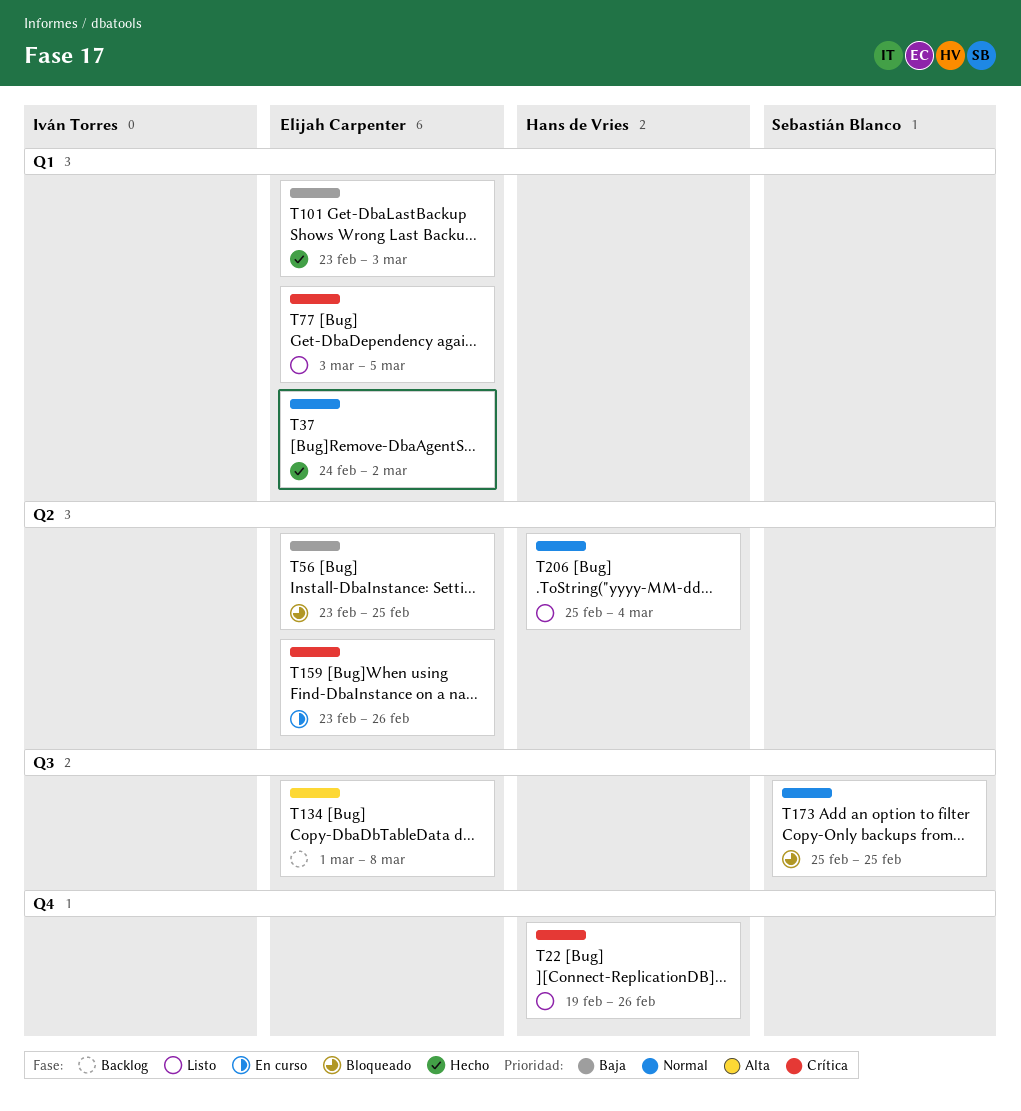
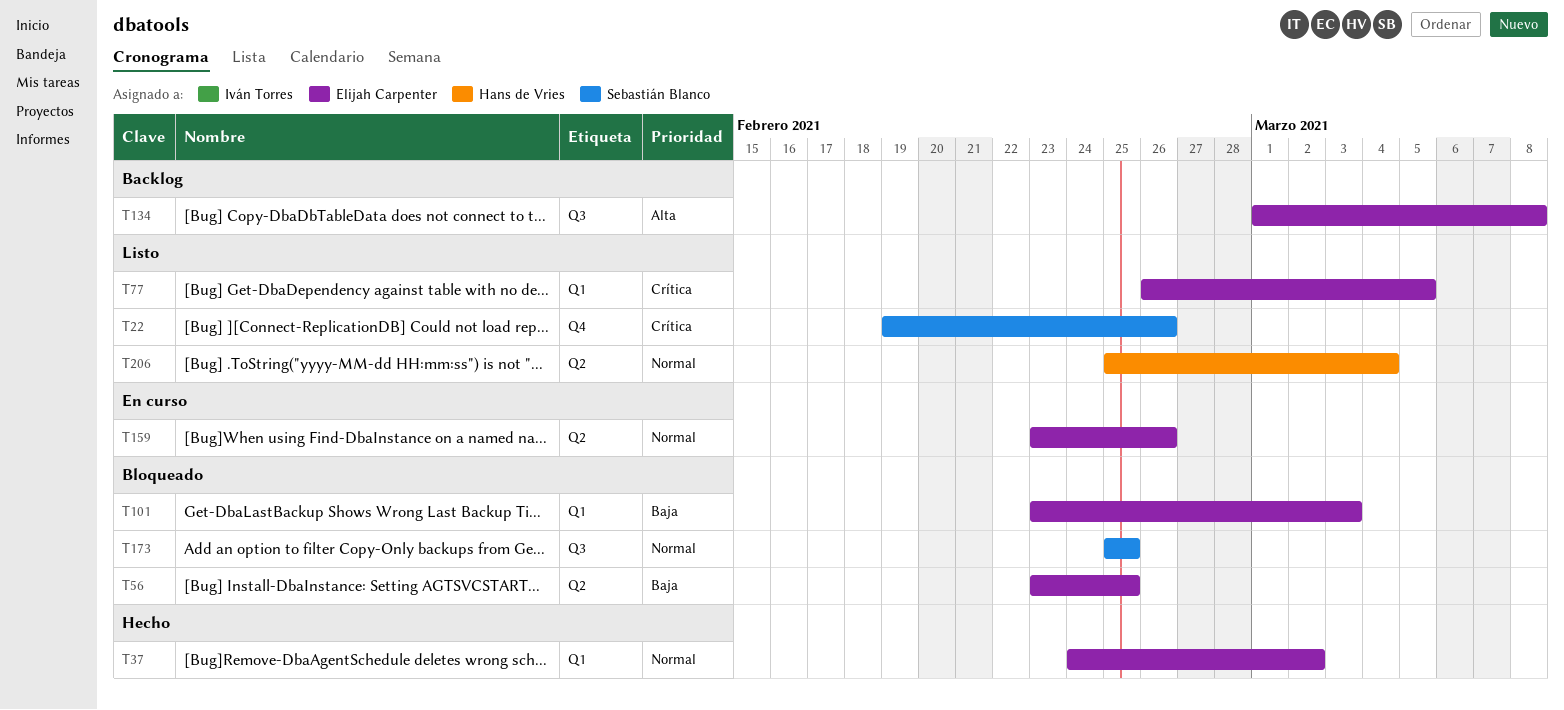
T22, owner: Hans de Vries -> Sebastián Blanco
T77, start: Mar 3 -> Feb 26
T101, status: Hecho -> Bloqueado
T159, priority: Crítica -> Normal

